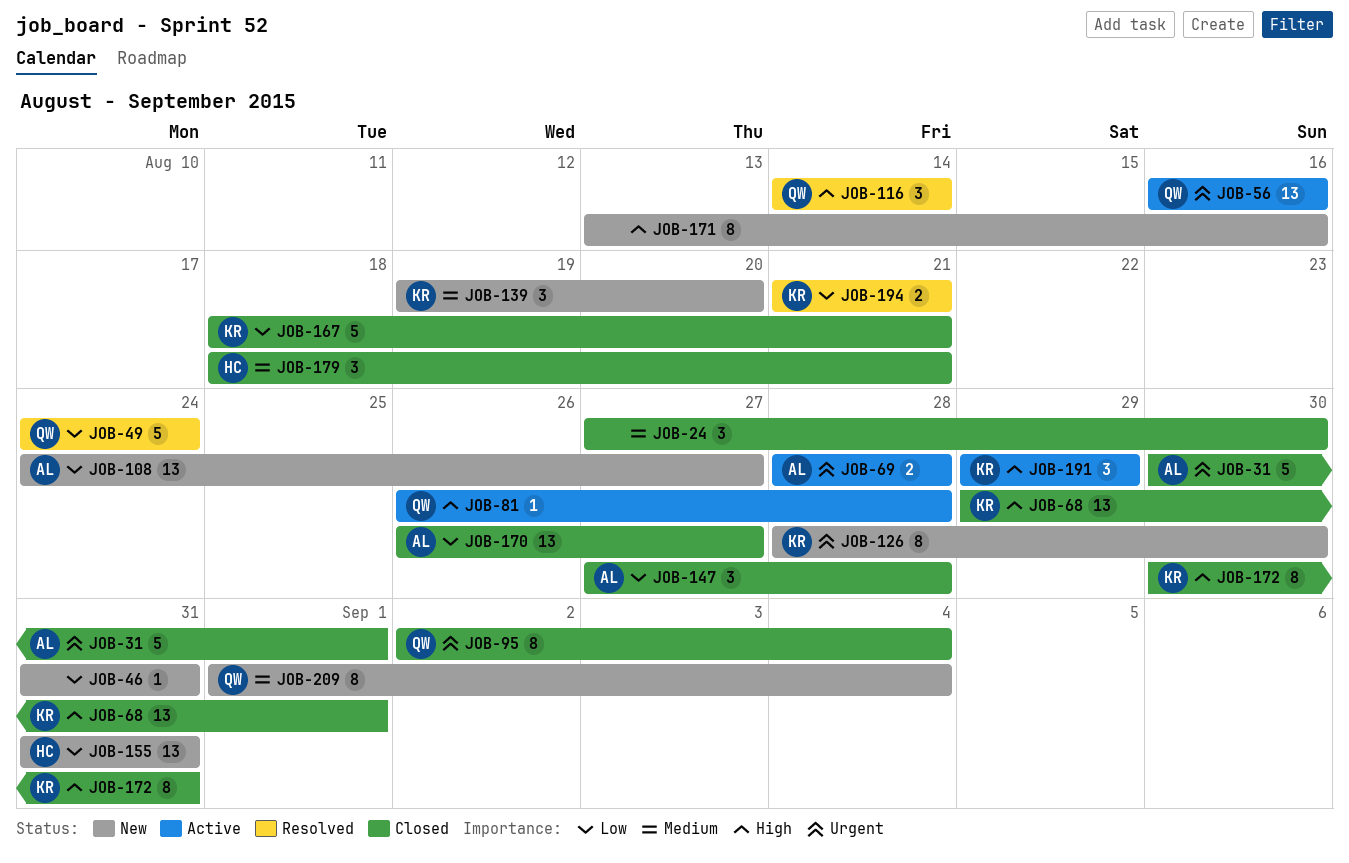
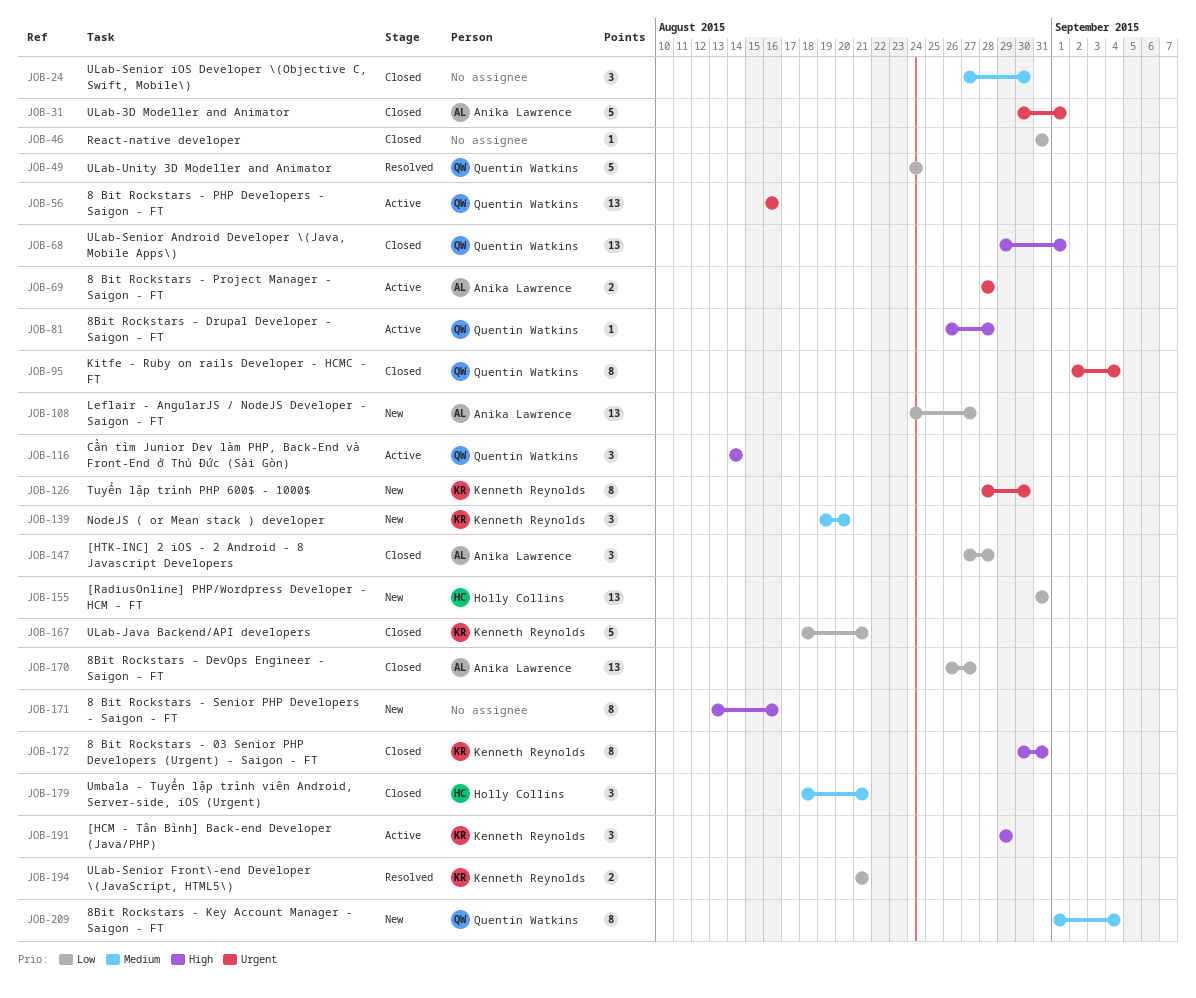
JOB-46, status: New -> Closed
JOB-68, owner: Kenneth Reynolds -> Quentin Watkins
JOB-116, status: Resolved -> Active

